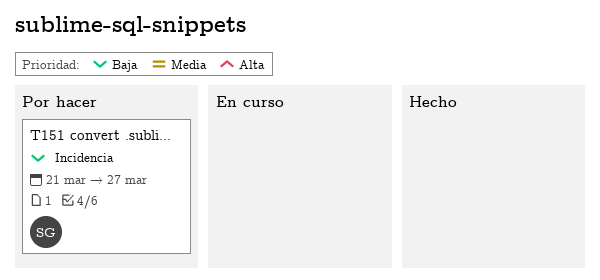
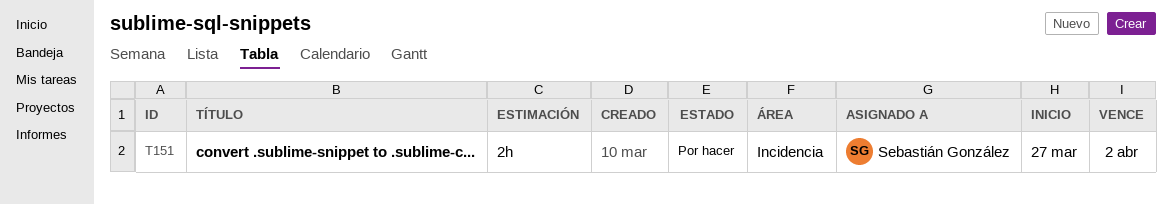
T151, start: Mar 21 -> Mar 27
T151, due: Mar 27 -> Apr 2

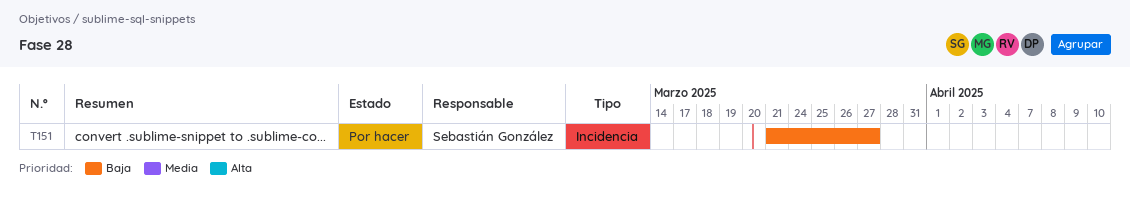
T151, start: Mar 27 -> Mar 21
T151, due: Apr 2 -> Mar 27

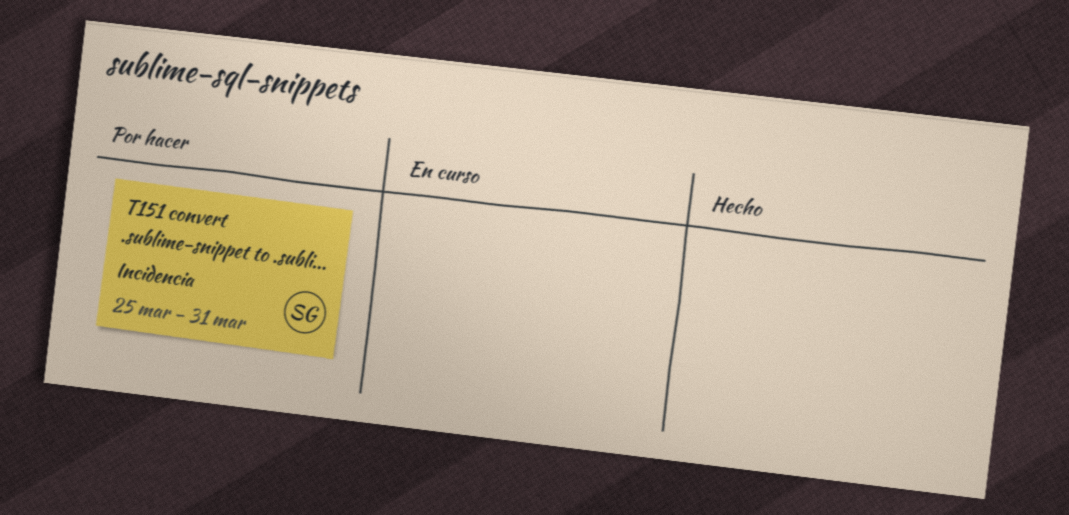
T151, start: Mar 21 -> Mar 25
T151, due: Mar 27 -> Mar 31

